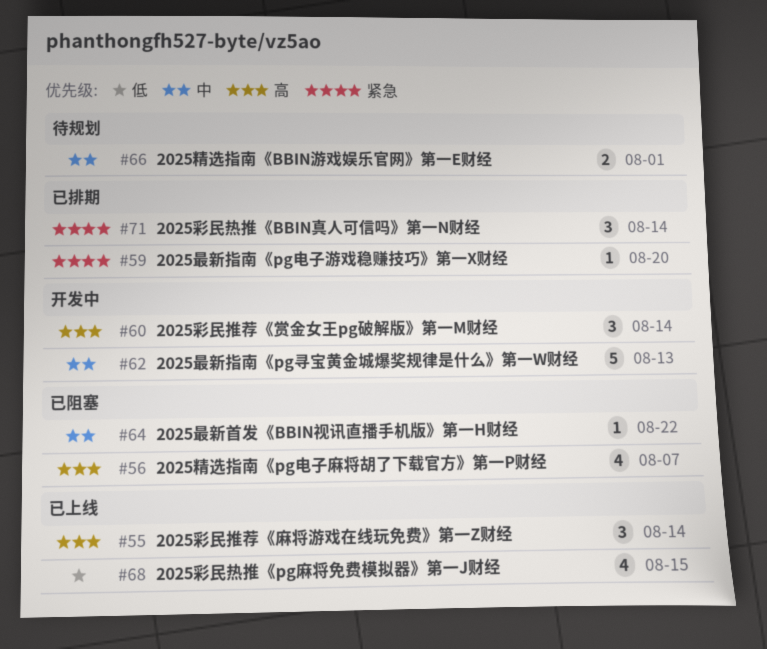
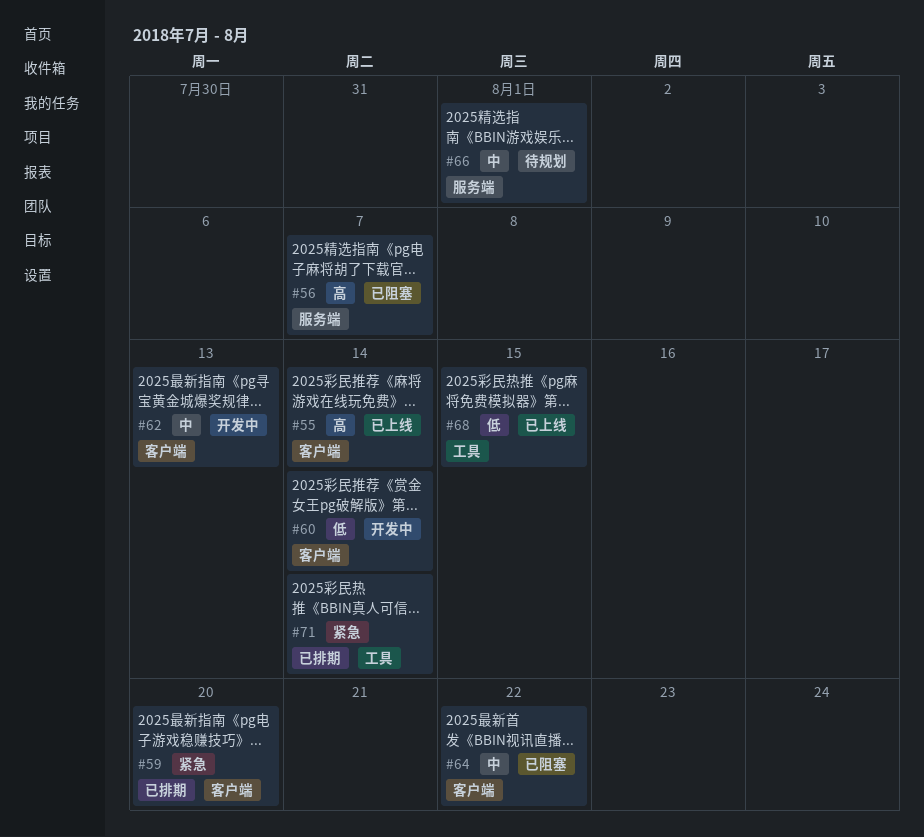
#60, priority: 高 -> 低

